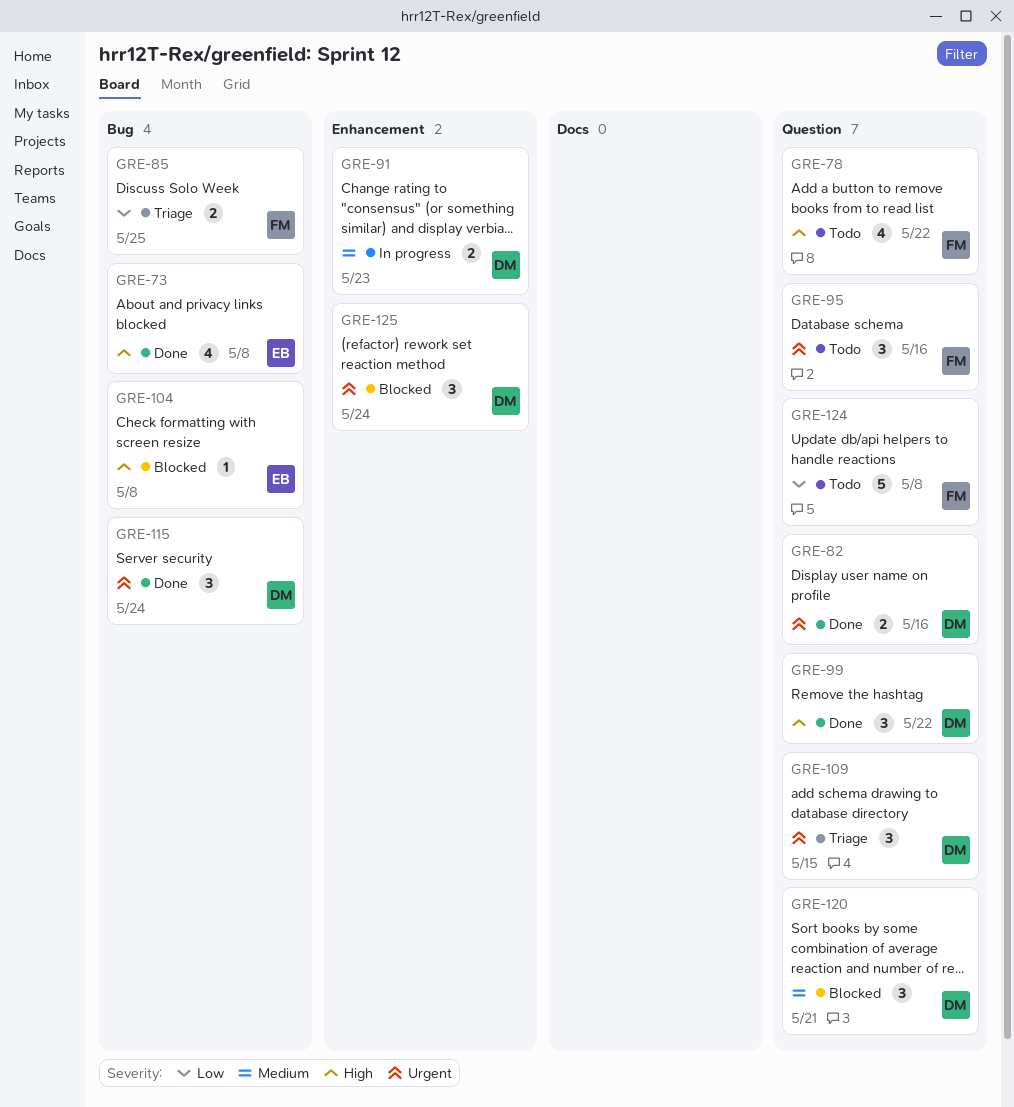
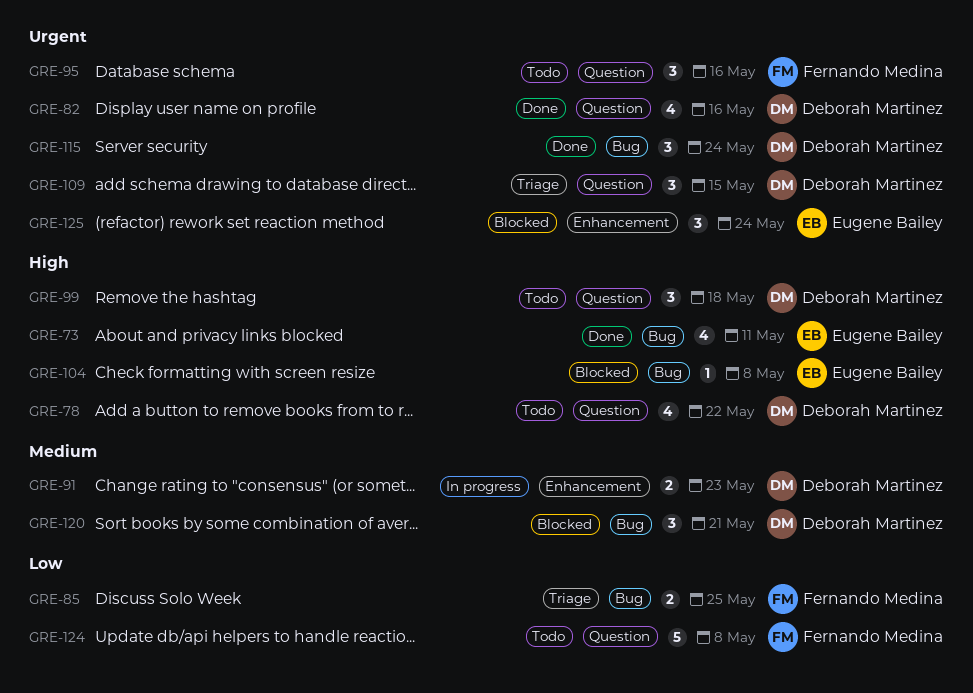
GRE-73, due: May 8 -> May 11
GRE-78, owner: Fernando Medina -> Deborah Martinez
GRE-82, estimate: 2 -> 4
GRE-99, status: Done -> Todo
GRE-99, due: May 22 -> May 18
GRE-120, label: Question -> Bug
GRE-125, owner: Deborah Martinez -> Eugene Bailey

